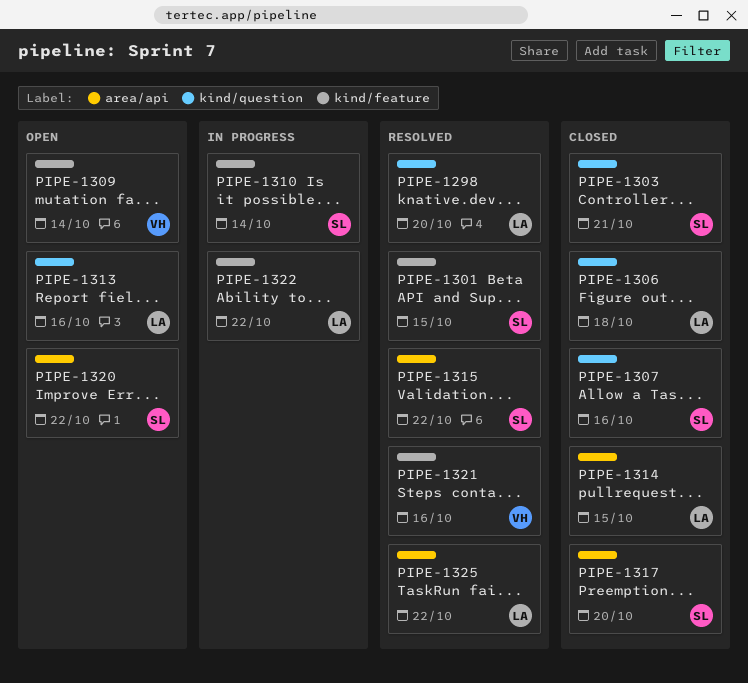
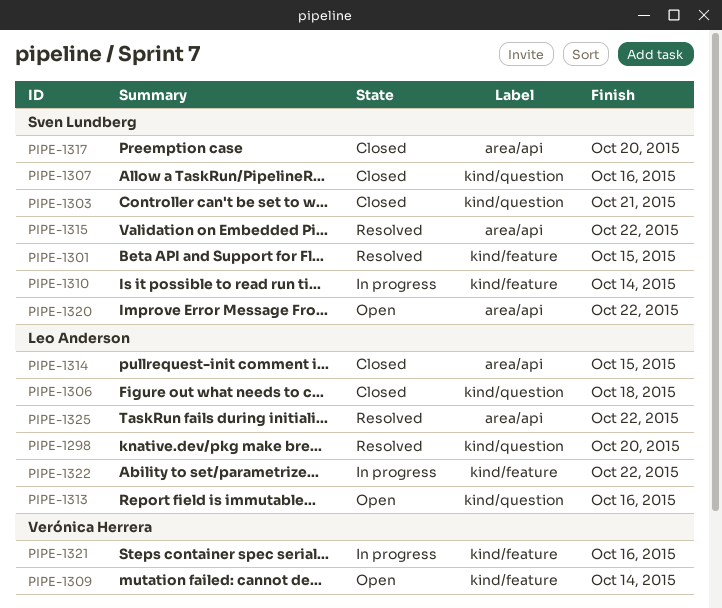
PIPE-1321, status: Resolved -> In progress

